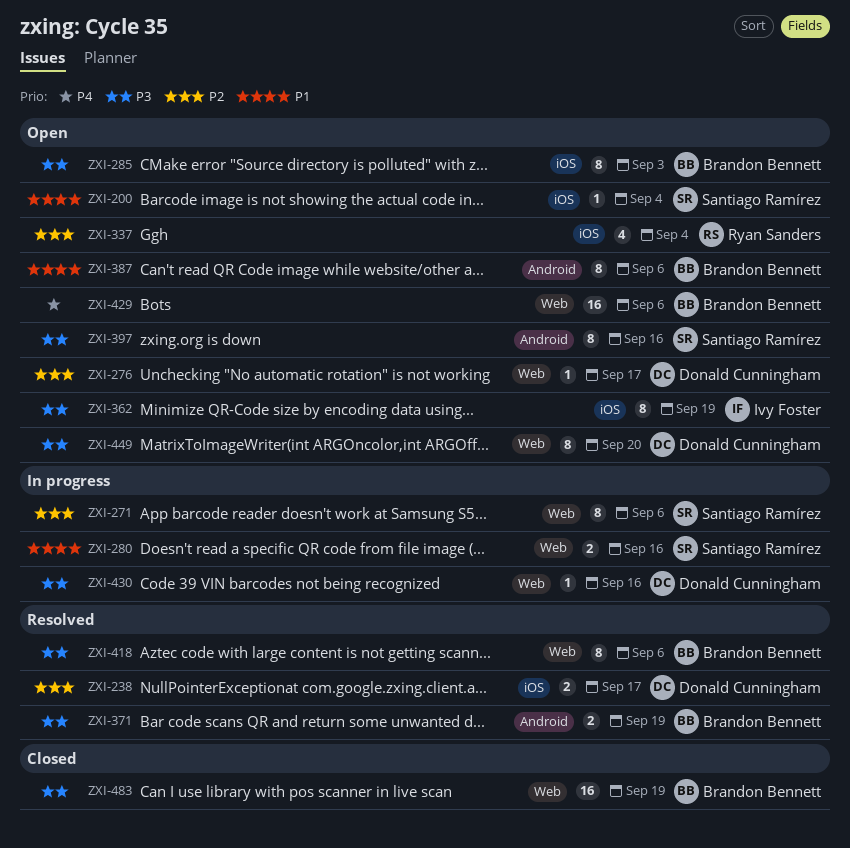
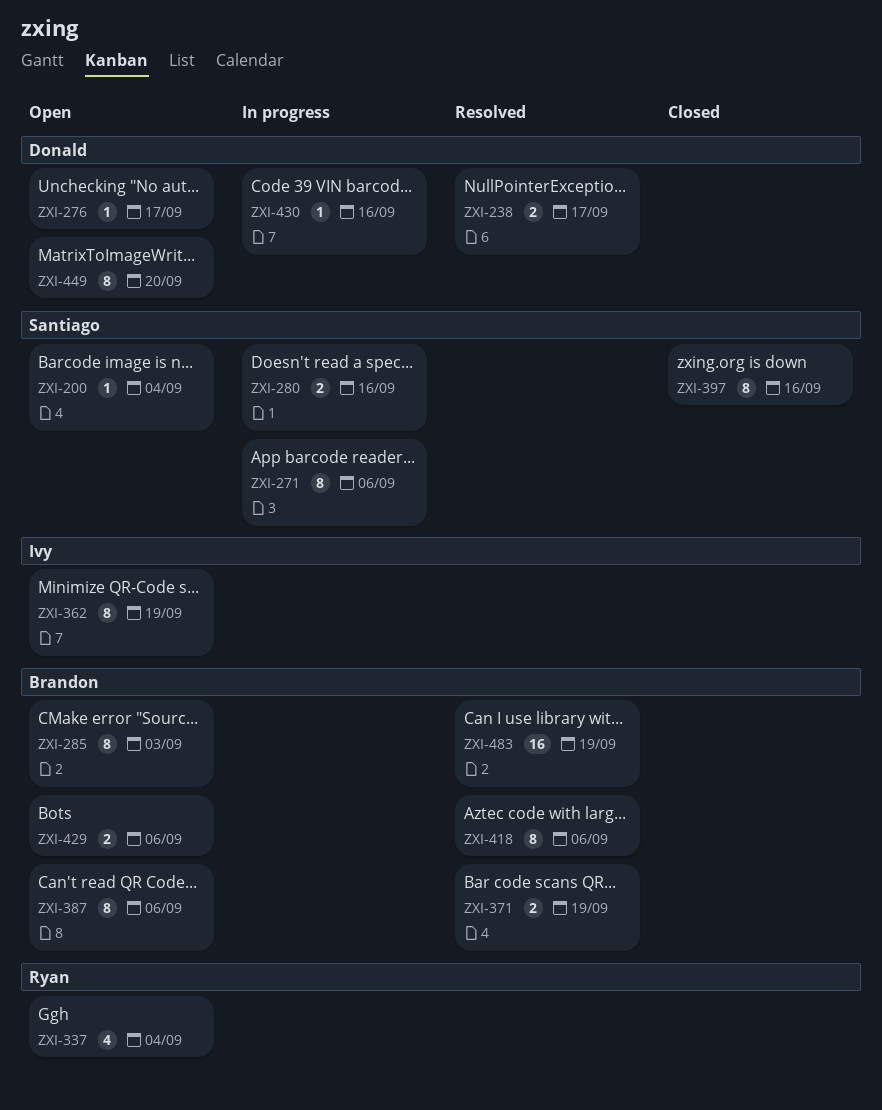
ZXI-397, status: Open -> Closed
ZXI-429, estimate: 16 -> 2
ZXI-483, status: Closed -> Resolved

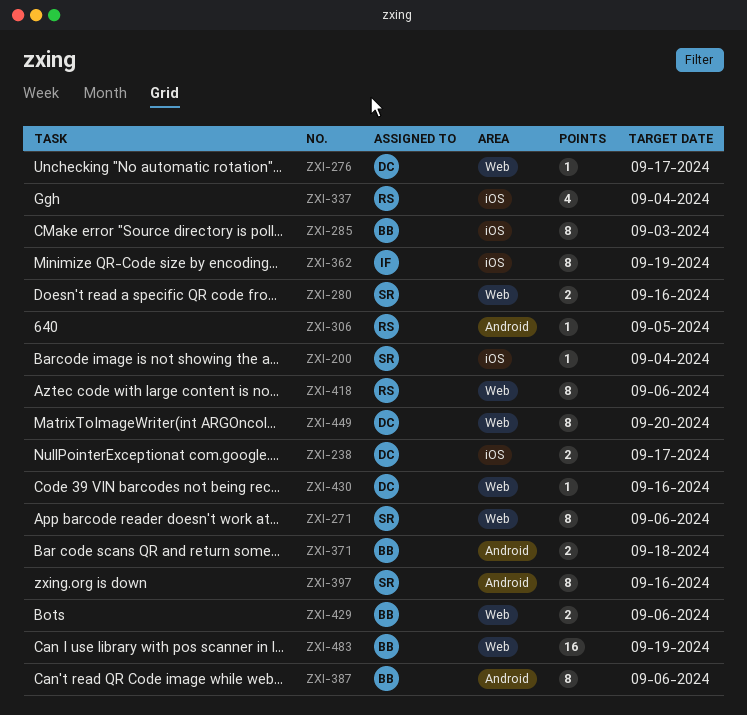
ZXI-306: none -> present
ZXI-371, due: Sep 19 -> Sep 18
ZXI-418, owner: Brandon -> Ryan

